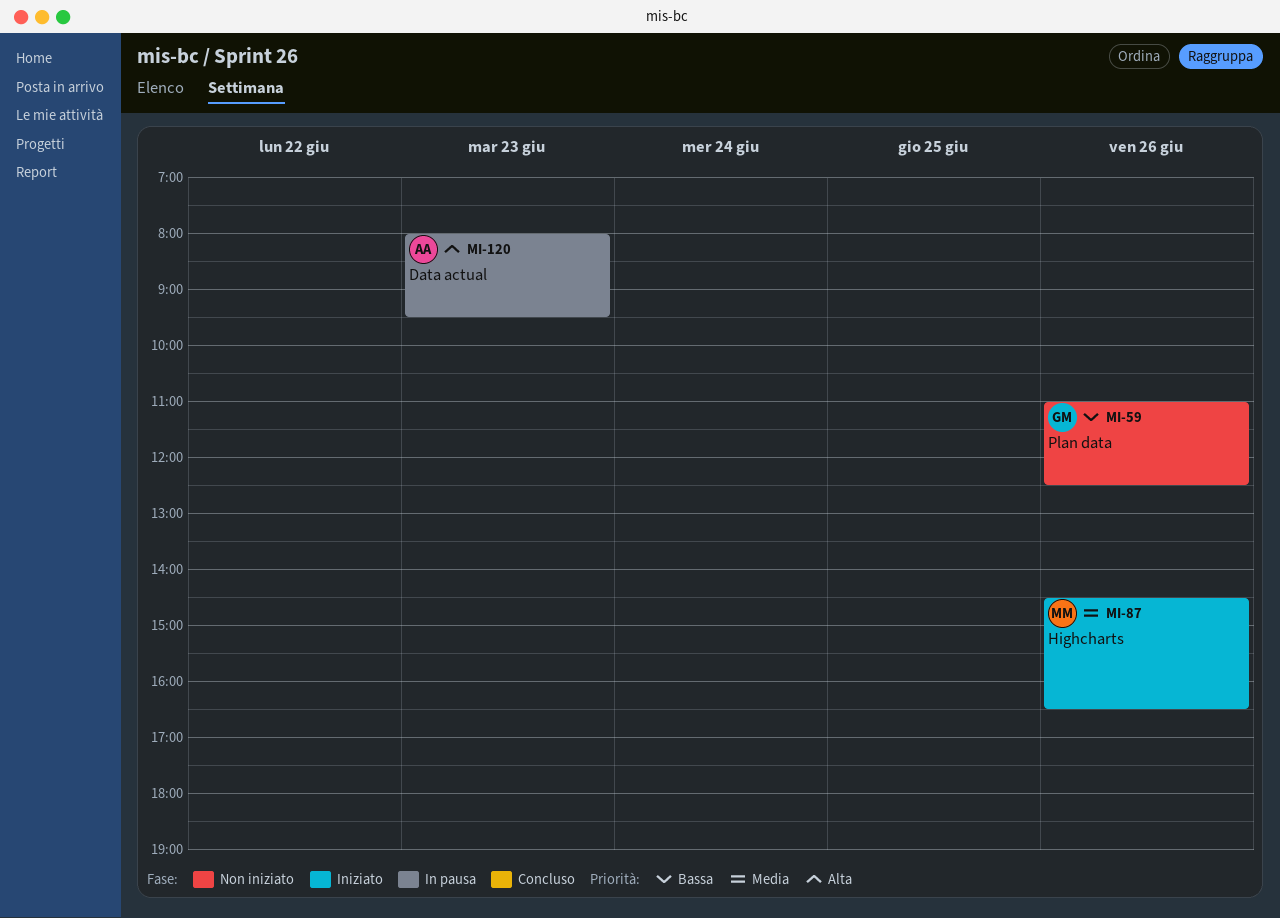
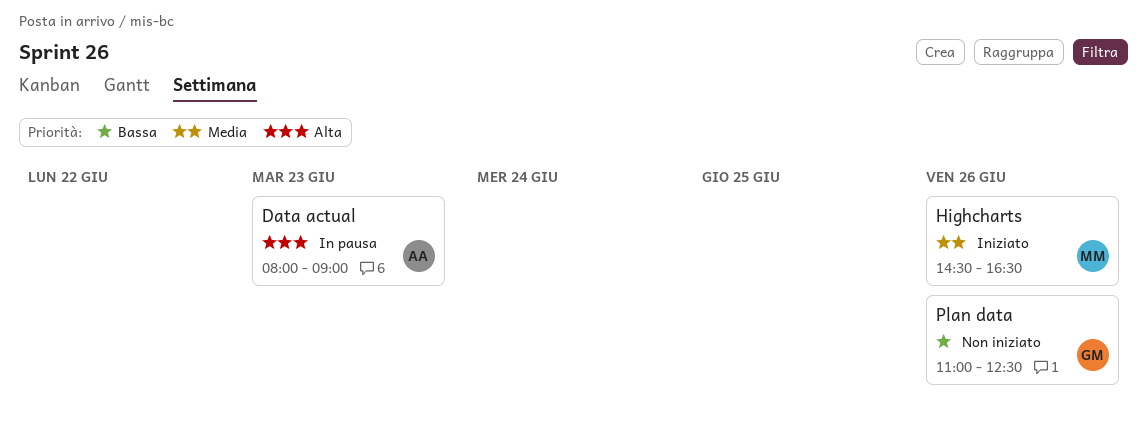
Data actual, ends: 09:30 -> 09:00

